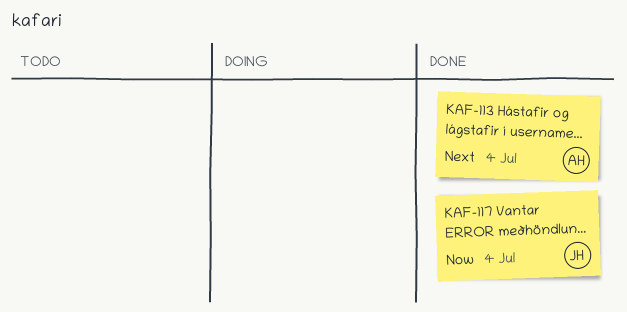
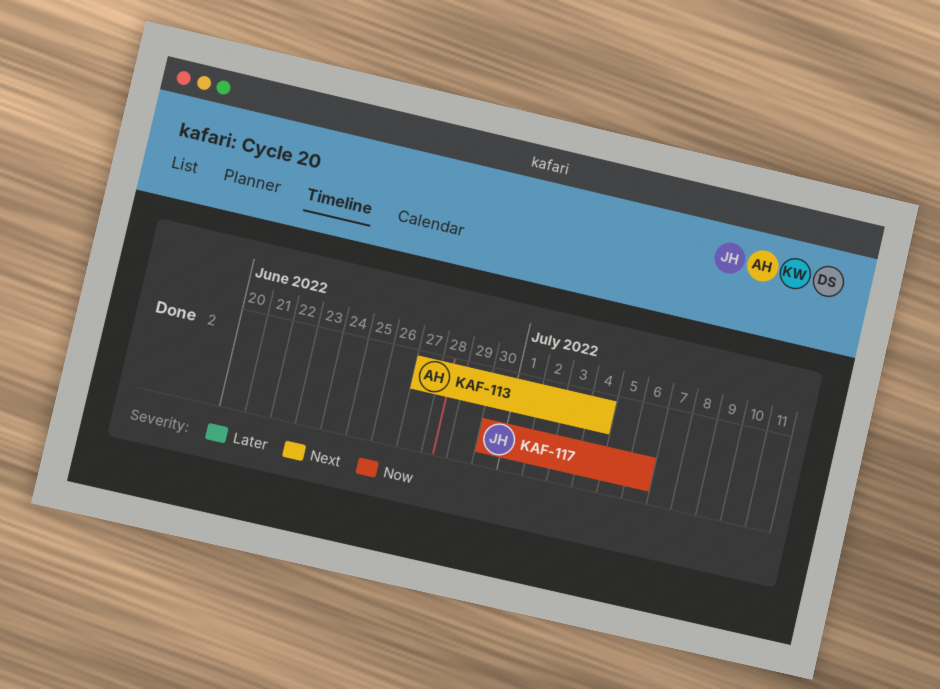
KAF-117, due: Jul 4 -> Jul 6

